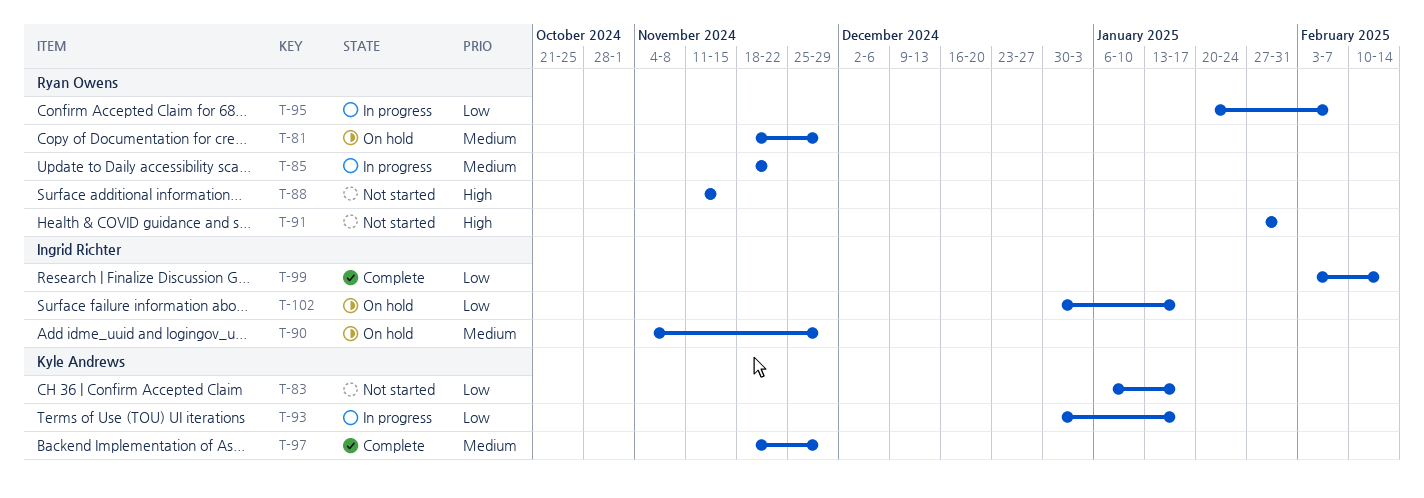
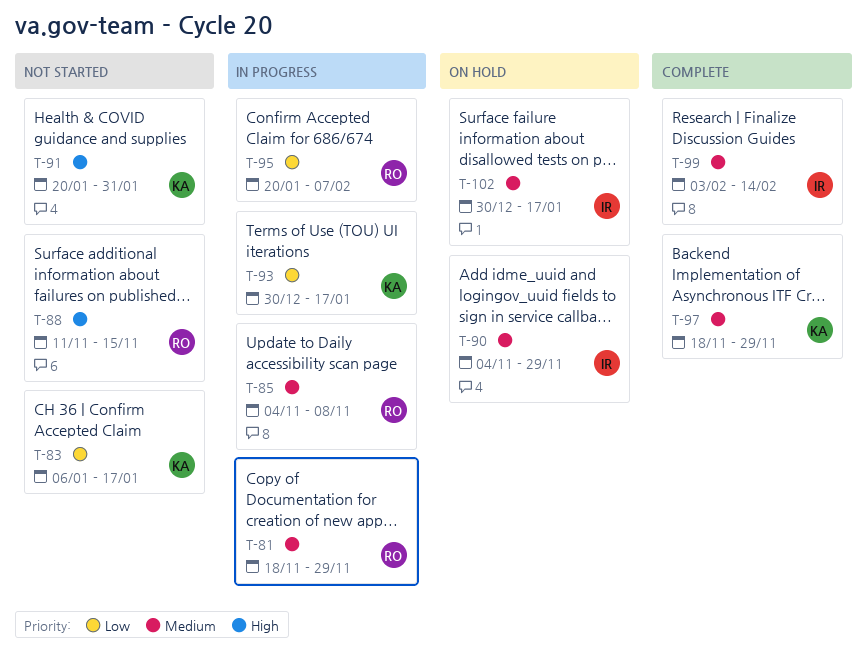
T-81, status: On hold -> In progress
T-85, start: Nov 18 -> Nov 4
T-85, due: Nov 22 -> Nov 8
T-91, owner: Ryan Owens -> Kyle Andrews
T-91, start: Jan 27 -> Jan 20
T-99, priority: Low -> Medium
T-102, priority: Low -> Medium

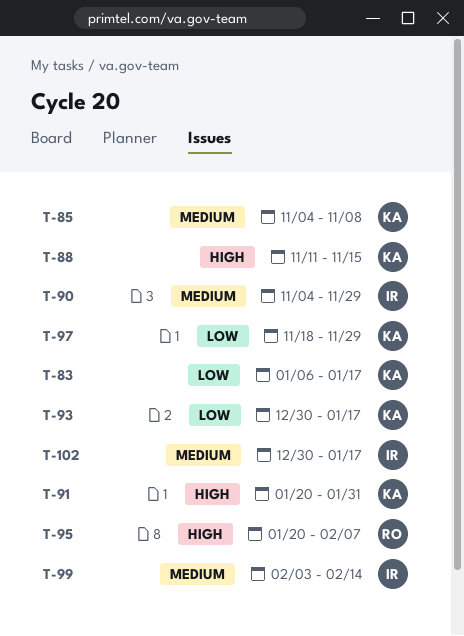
T-81: present -> none
T-85, owner: RO -> KA
T-88, owner: RO -> KA
T-95, priority: Low -> High
T-97, priority: Medium -> Low

